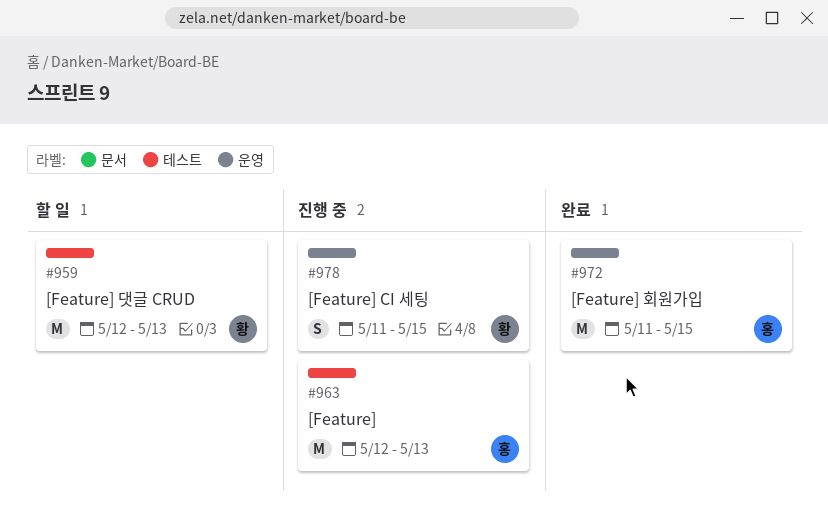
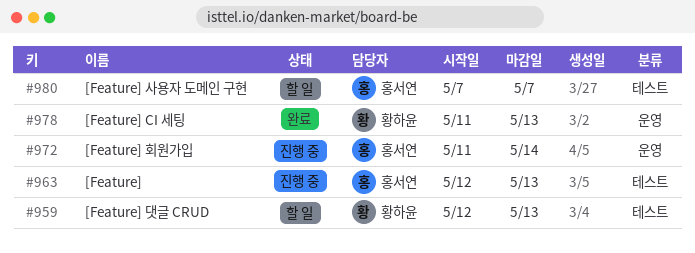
#972, status: 완료 -> 진행 중
#972, due: May 15 -> May 14
#978, status: 진행 중 -> 완료
#978, due: May 15 -> May 13
#980: none -> present

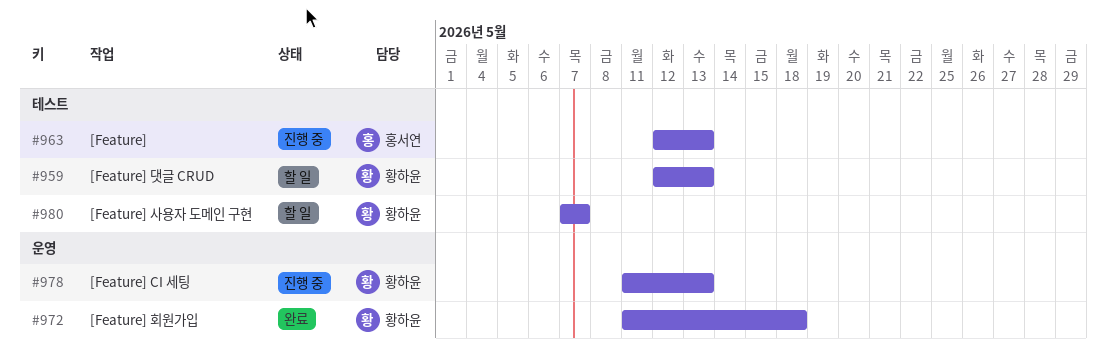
#972, status: 진행 중 -> 완료
#972, owner: 홍서연 -> 황하윤
#972, due: May 14 -> May 18
#978, status: 완료 -> 진행 중
#980, owner: 홍서연 -> 황하윤

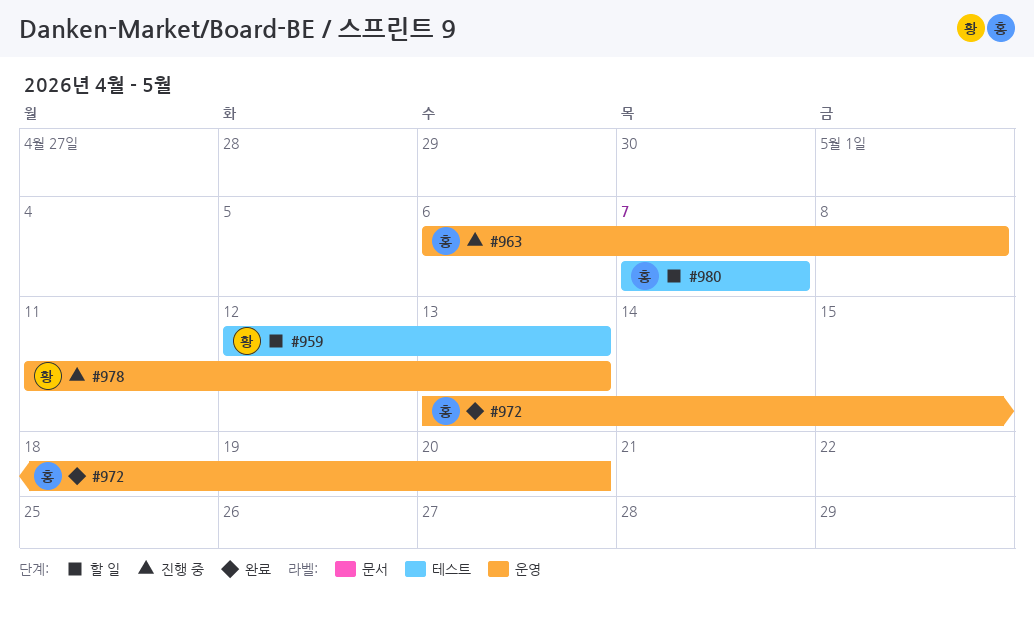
#963, label: 테스트 -> 운영
#963, start: May 12 -> May 6
#963, due: May 13 -> May 8
#972, owner: 황하윤 -> 홍서연
#972, start: May 11 -> May 13
#972, due: May 18 -> May 20
#980, owner: 황하윤 -> 홍서연

